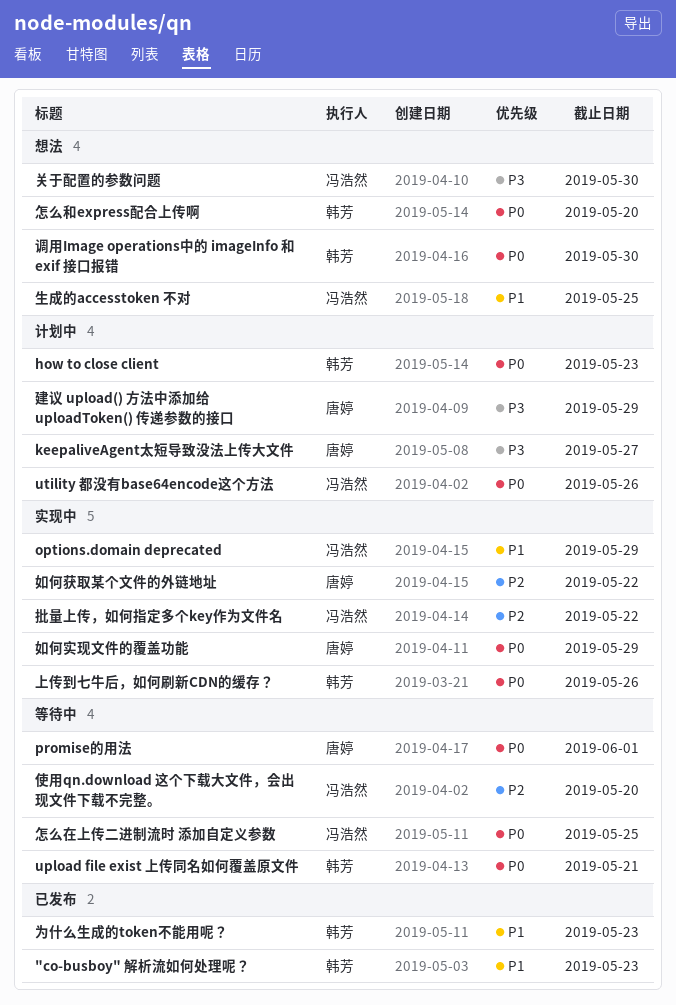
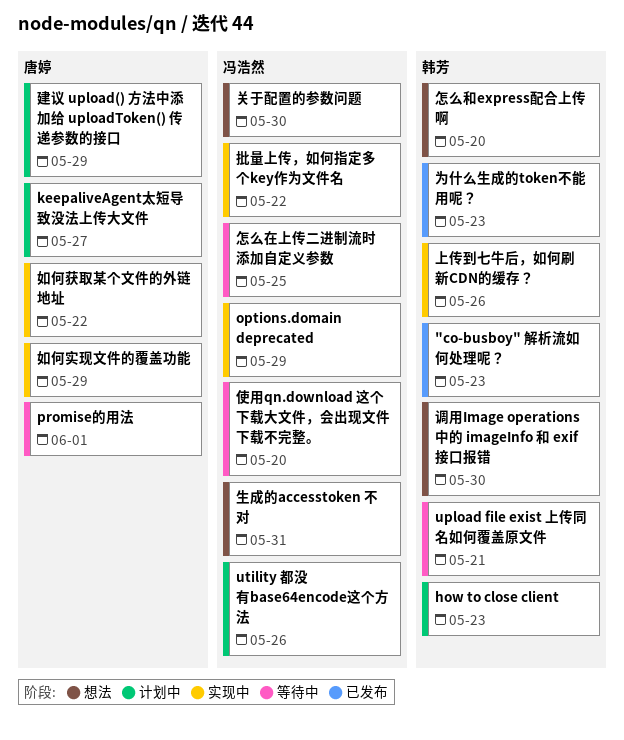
生成的accesstoken 不对, due: May 25 -> May 31

